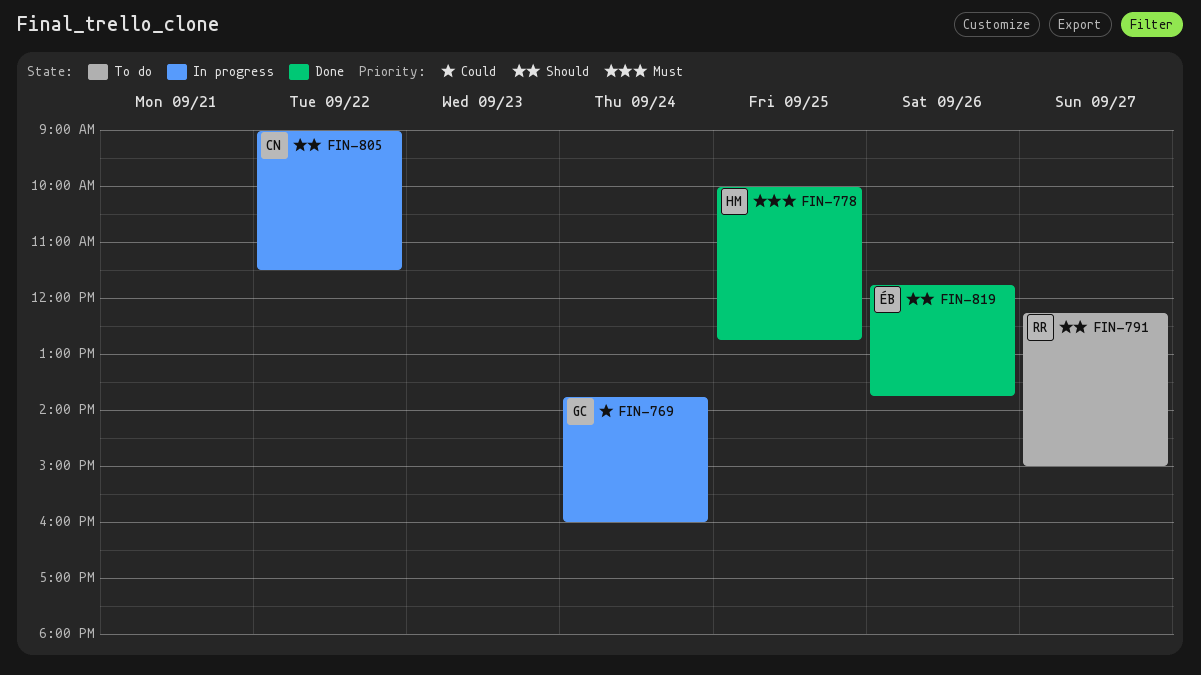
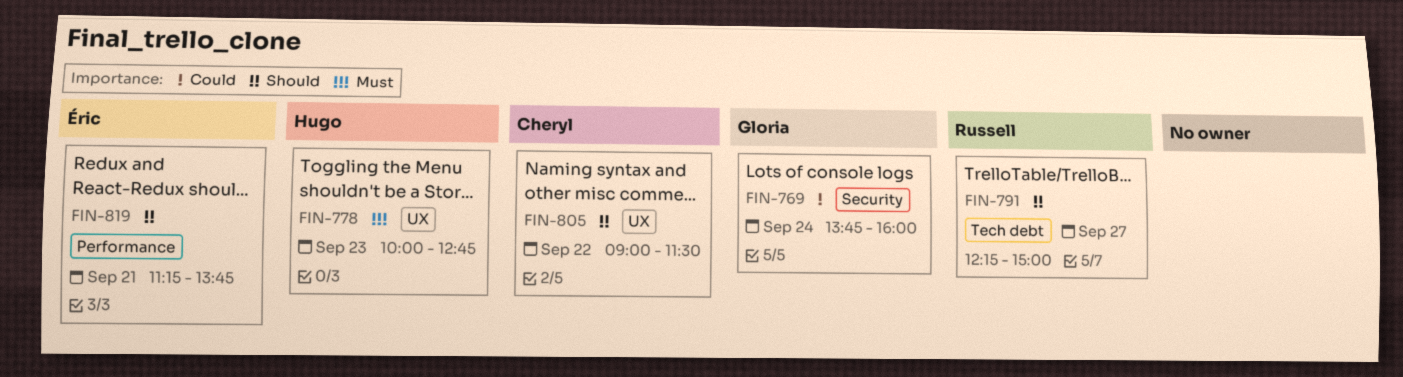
FIN-778, day: Sep 25 -> Sep 23
FIN-819, day: Sep 26 -> Sep 21
FIN-819, begins: 11:45 -> 11:15

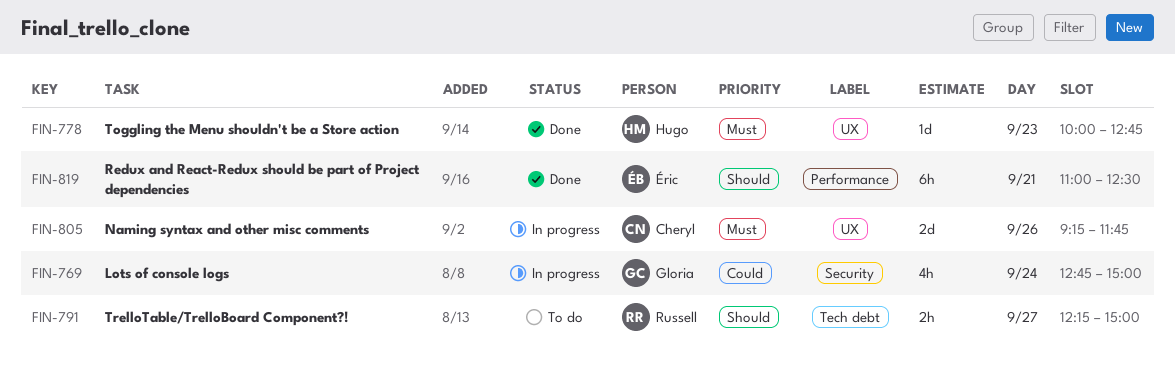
FIN-769, begins: 13:45 -> 12:45
FIN-769, ends: 16:00 -> 15:00
FIN-805, priority: Should -> Must
FIN-805, day: Sep 22 -> Sep 26
FIN-805, begins: 09:00 -> 09:15
FIN-805, ends: 11:30 -> 11:45
FIN-819, begins: 11:15 -> 11:00
FIN-819, ends: 13:45 -> 12:30

